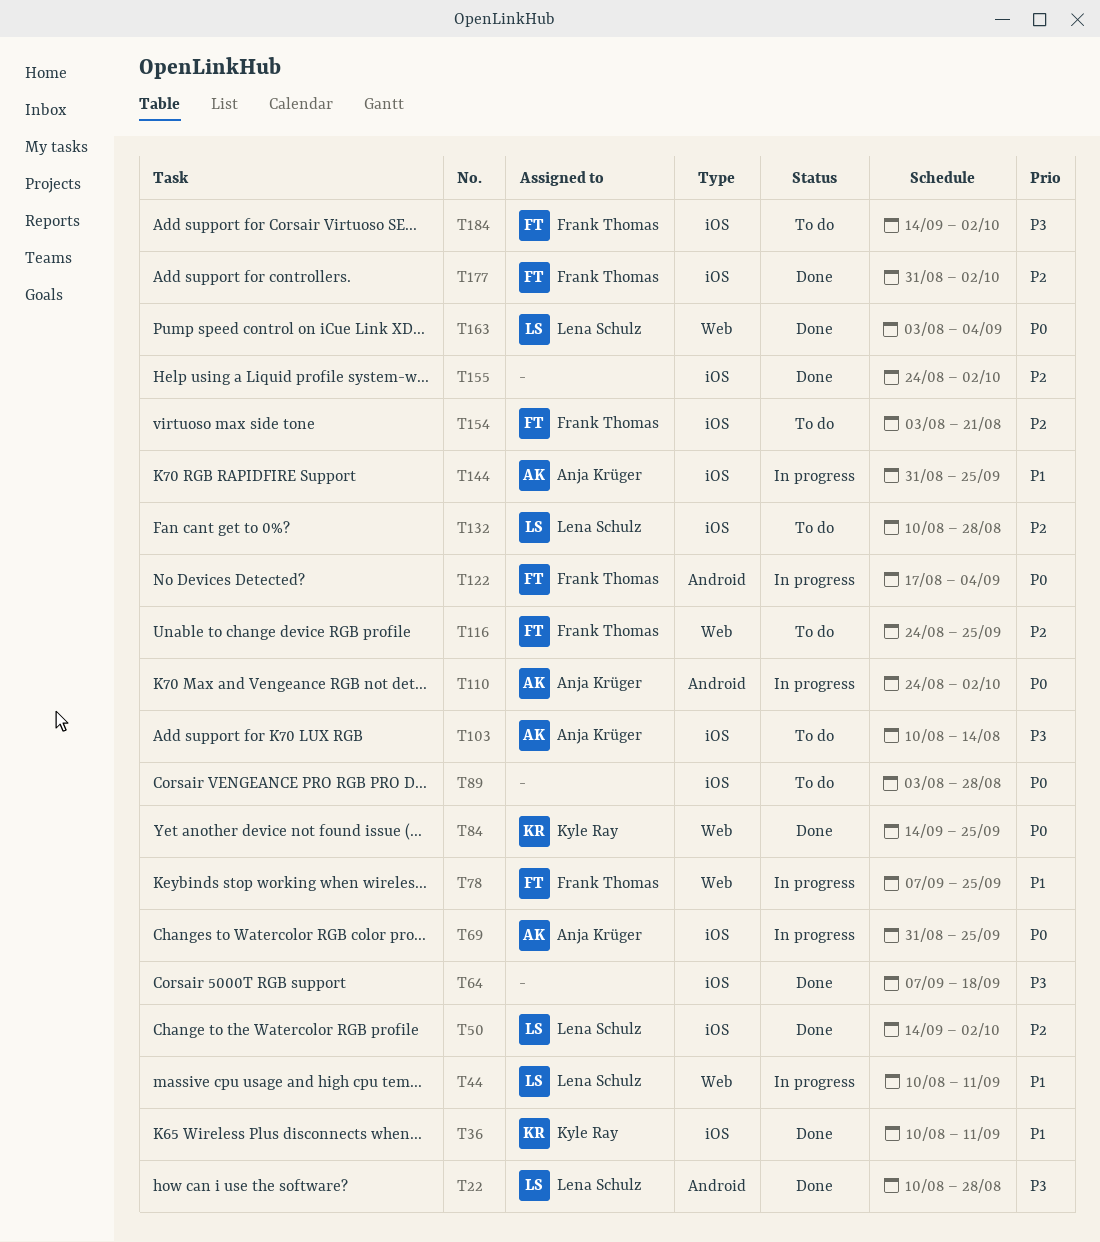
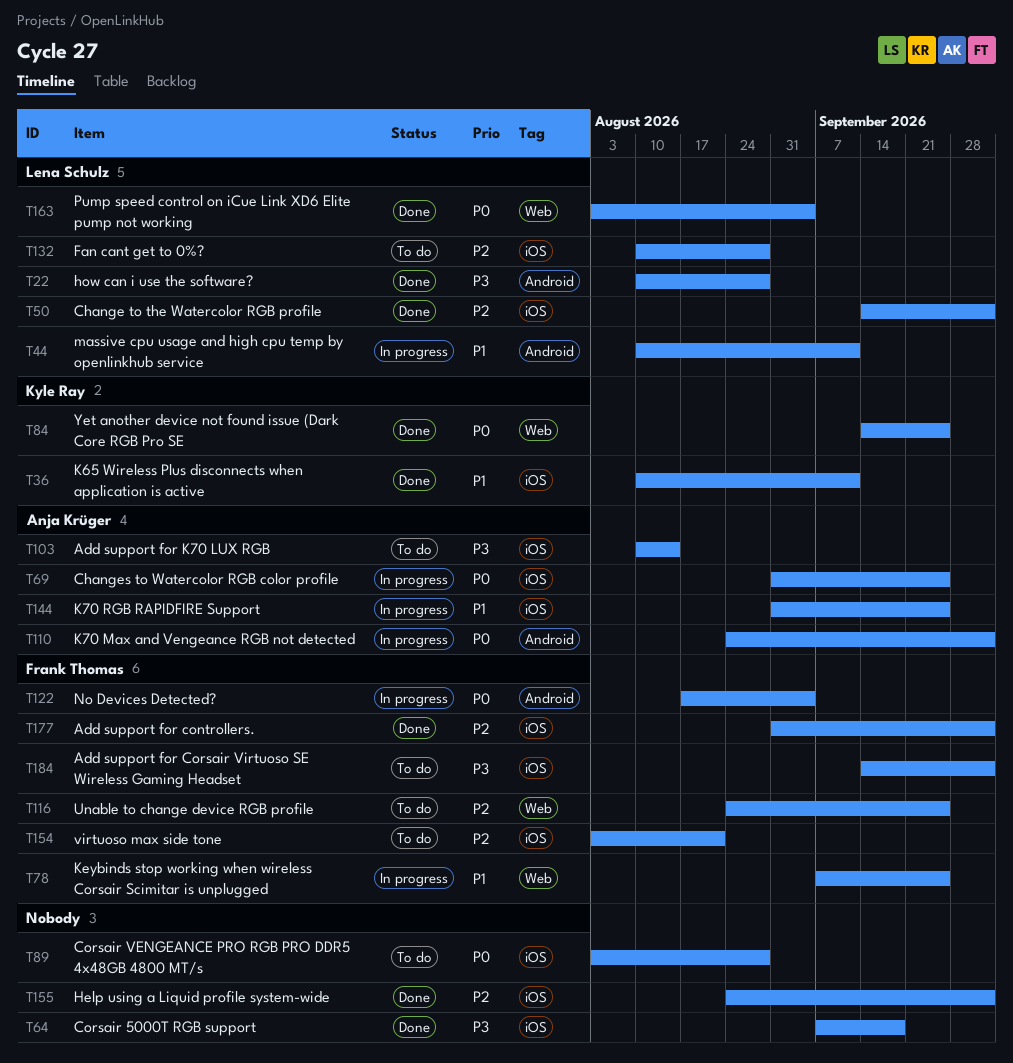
T44, label: Web -> Android

